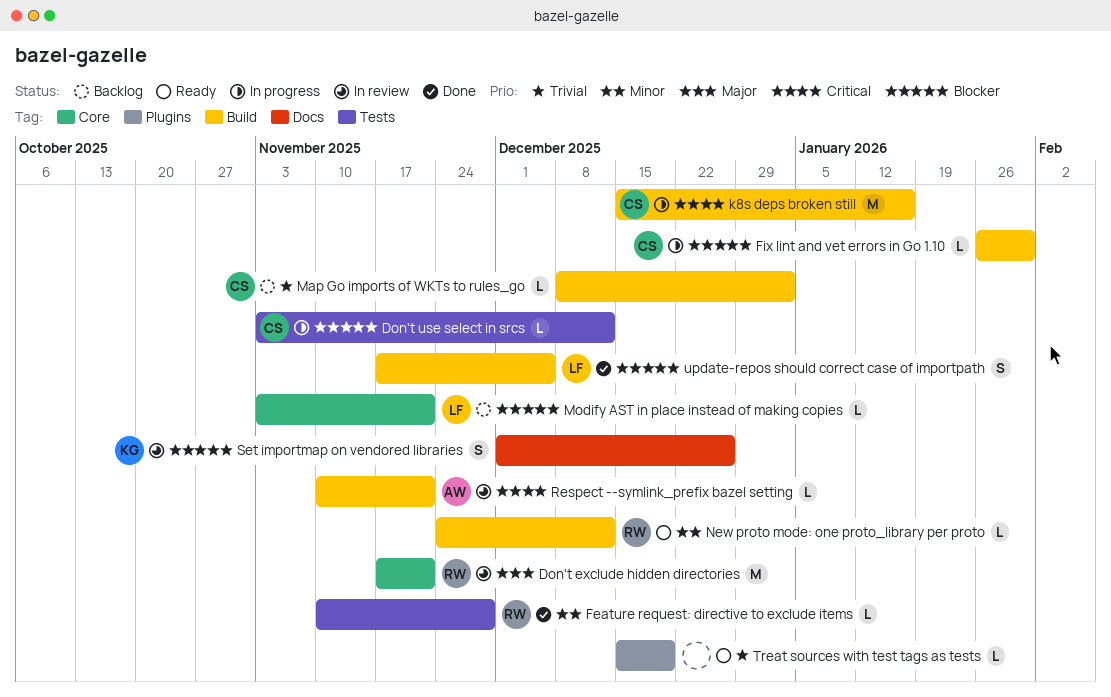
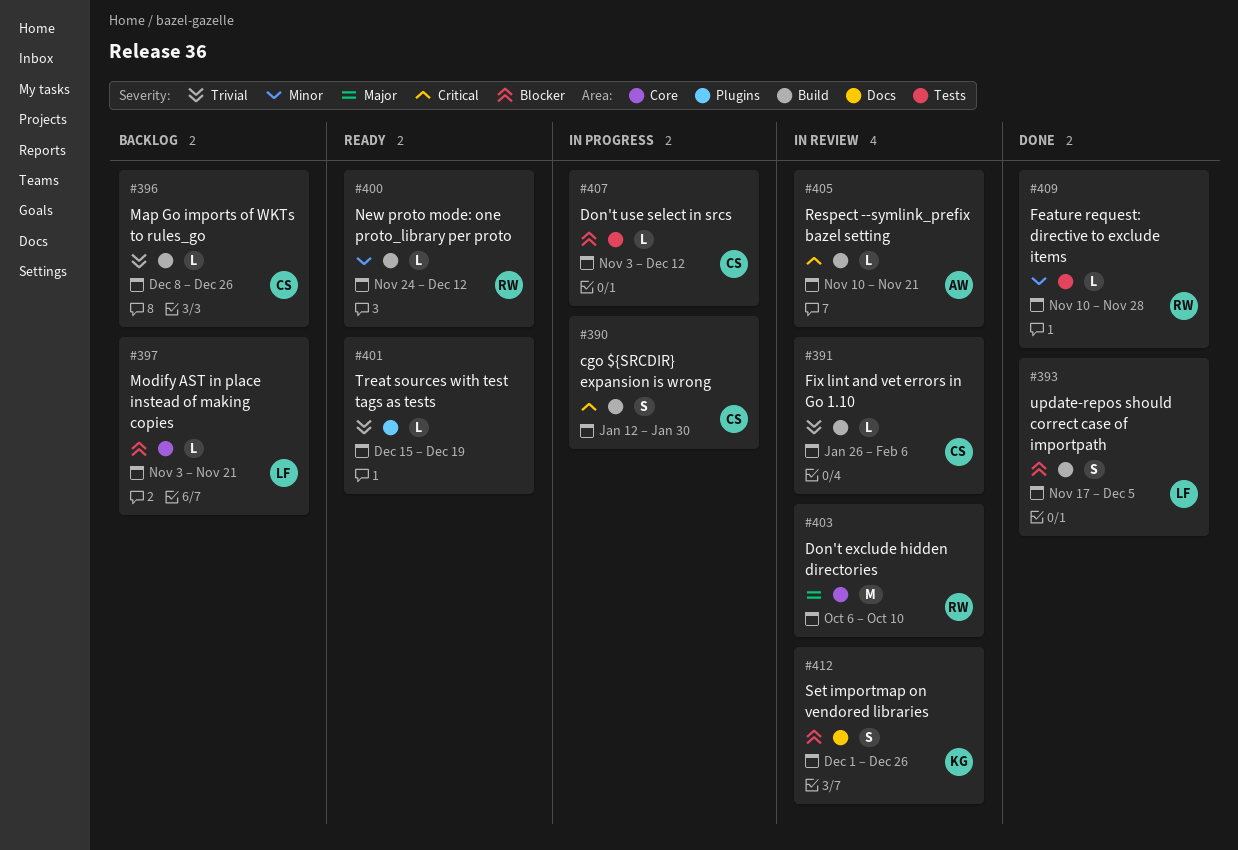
cgo ${SRCDIR} expansion is wrong: none -> present
Don't exclude hidden directories, start: Nov 17 -> Oct 6
Don't exclude hidden directories, due: Nov 21 -> Oct 10
Fix lint and vet errors in Go 1.10, status: In progress -> In review
Fix lint and vet errors in Go 1.10, priority: Blocker -> Trivial
Fix lint and vet errors in Go 1.10, due: Jan 30 -> Feb 6
k8s deps broken still: present -> none
Map Go imports of WKTs to rules_go, due: Jan 2 -> Dec 26

